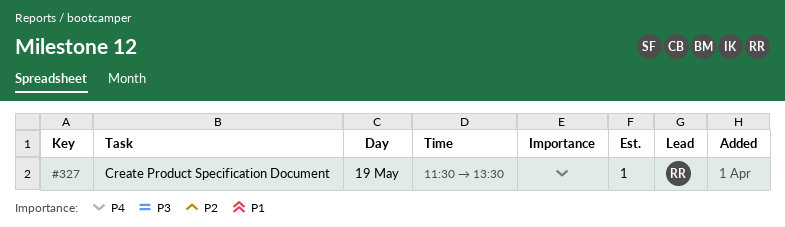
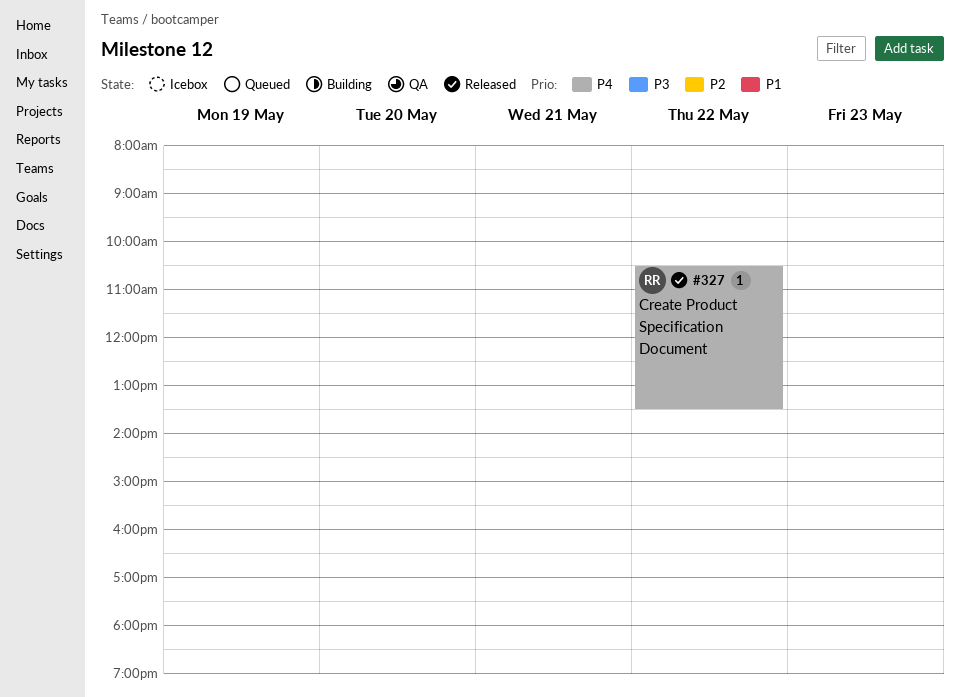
#327, day: May 19 -> May 22
#327, begins: 11:30 -> 10:30

